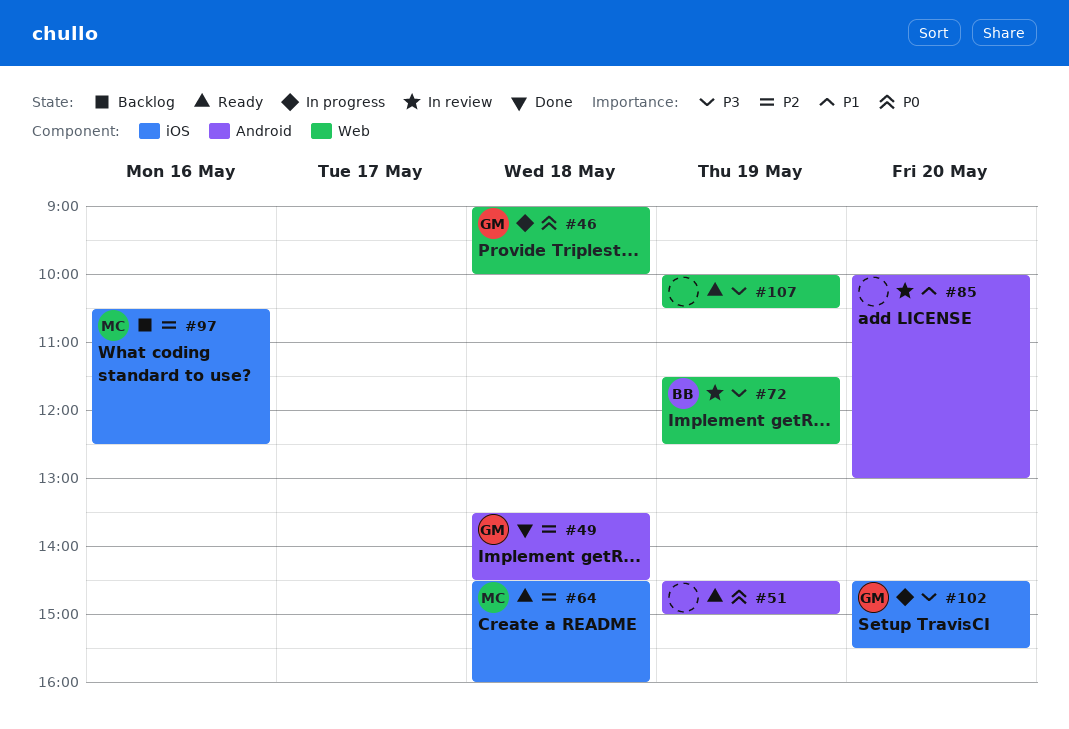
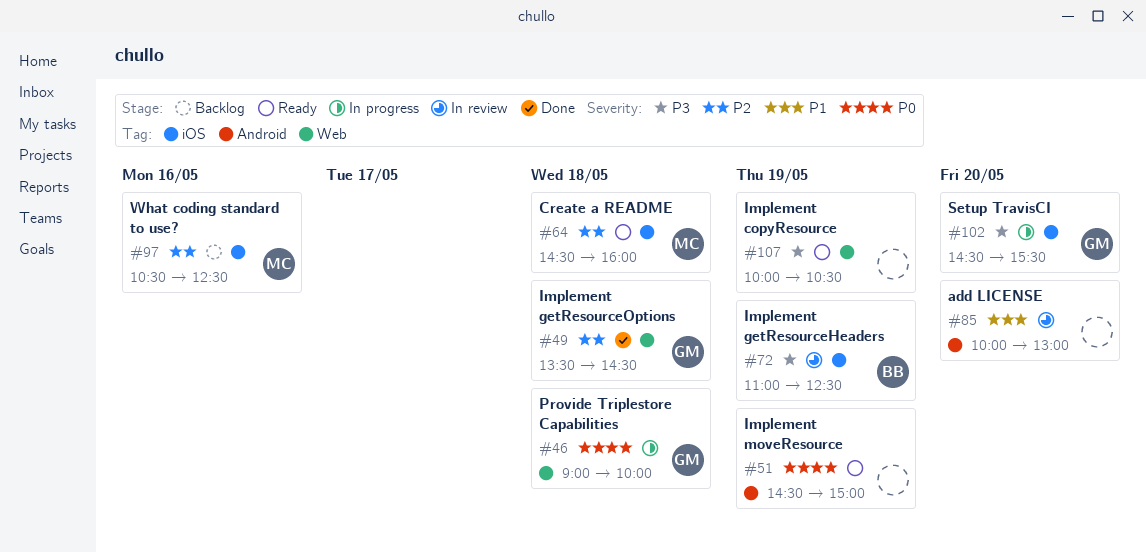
#49, label: Android -> Web
#72, label: Web -> iOS
#72, begins: 11:30 -> 11:00

